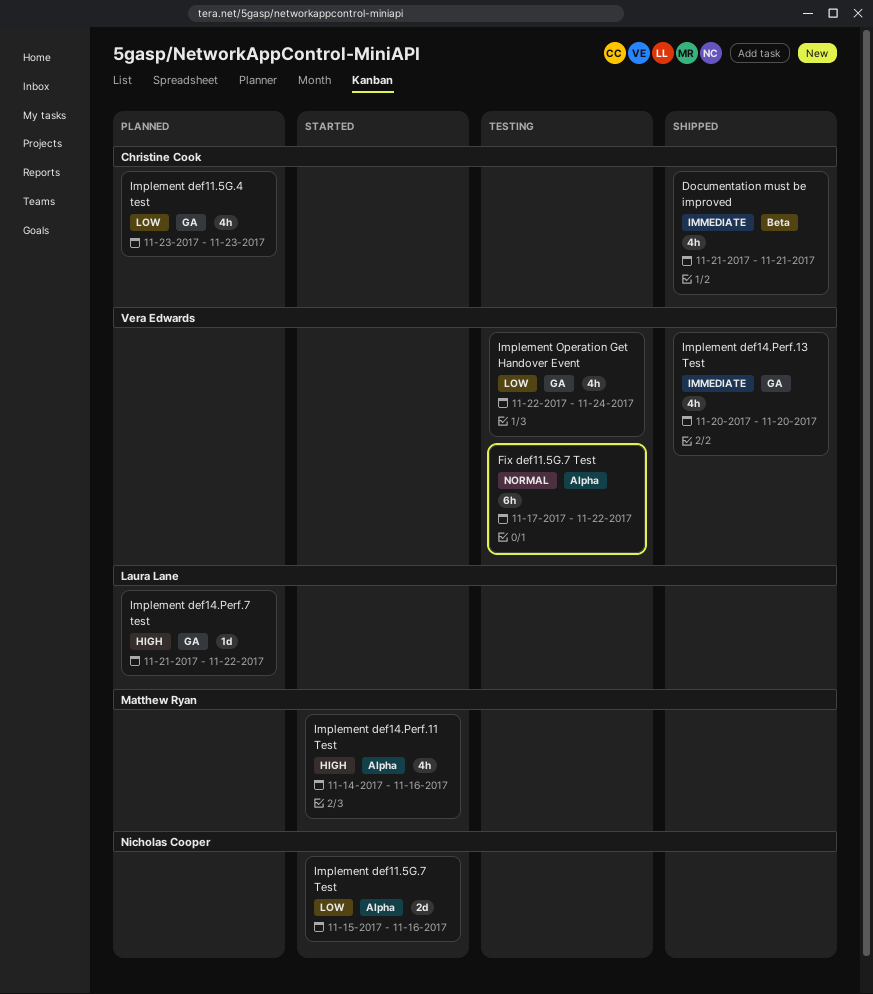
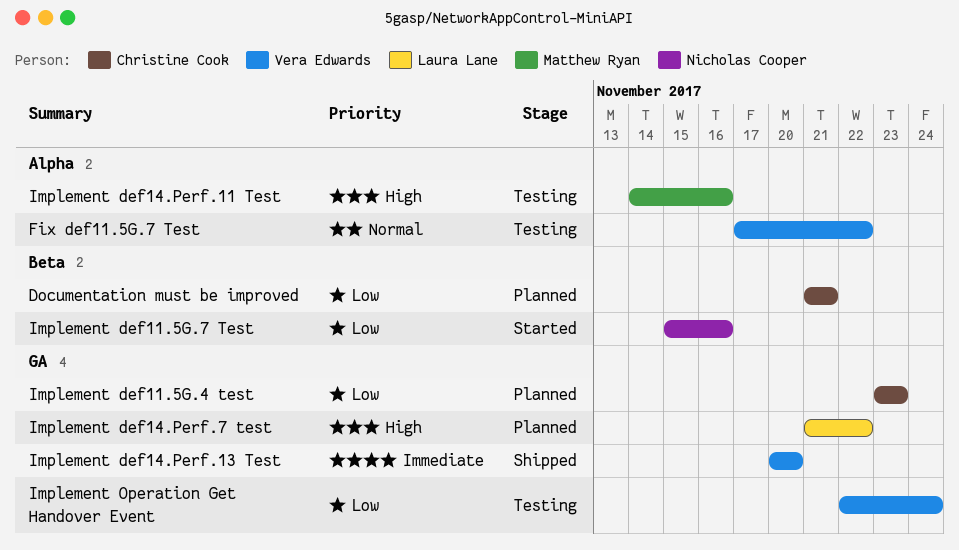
Documentation must be improved, status: Shipped -> Planned
Documentation must be improved, priority: Immediate -> Low
Implement def11.5G.7 Test, label: Alpha -> Beta
Implement def14.Perf.11 Test, status: Started -> Testing

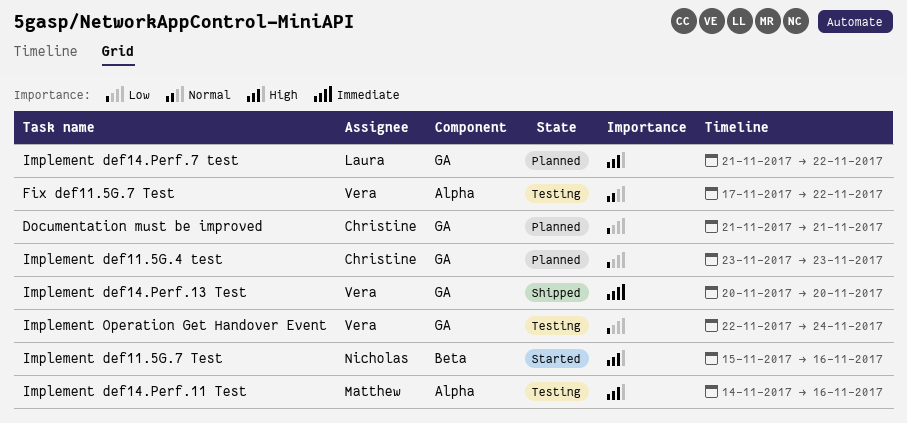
Documentation must be improved, label: Beta -> GA
Implement def11.5G.7 Test, priority: Low -> High

